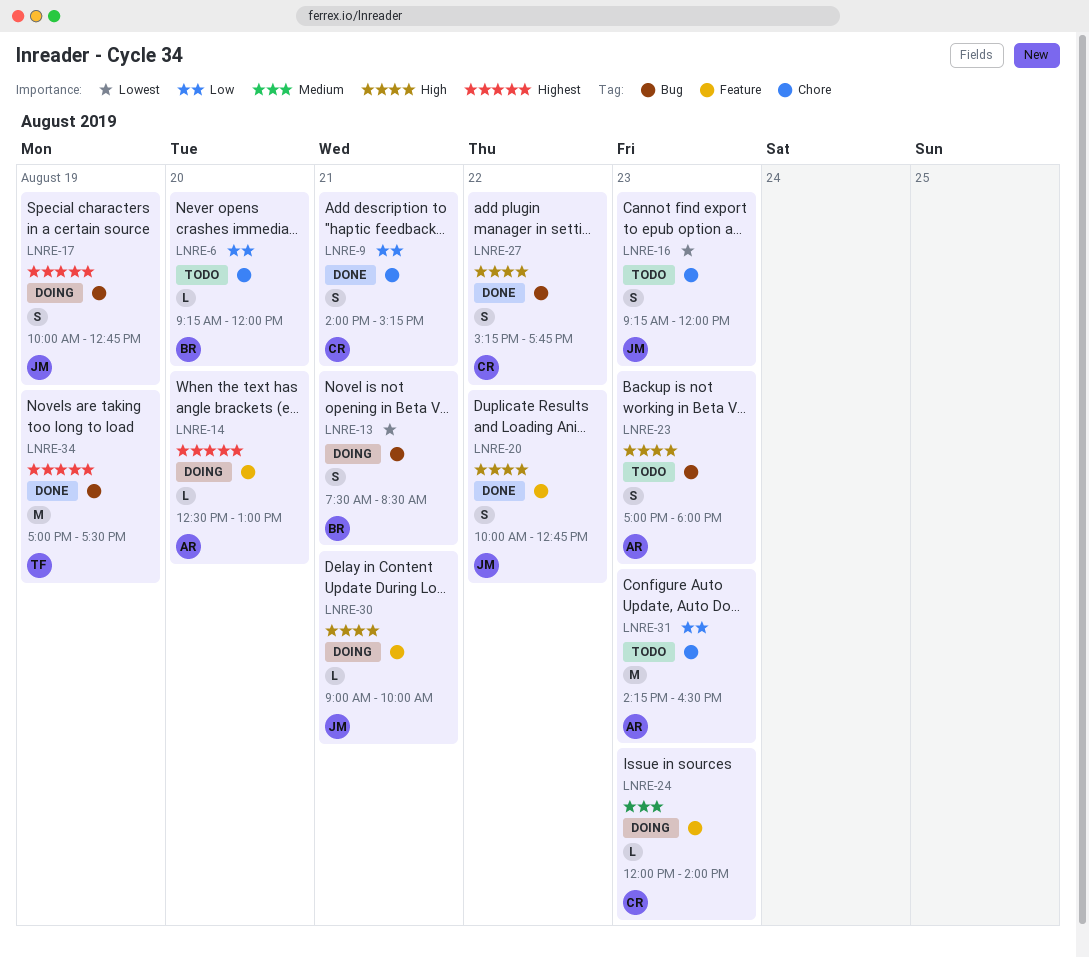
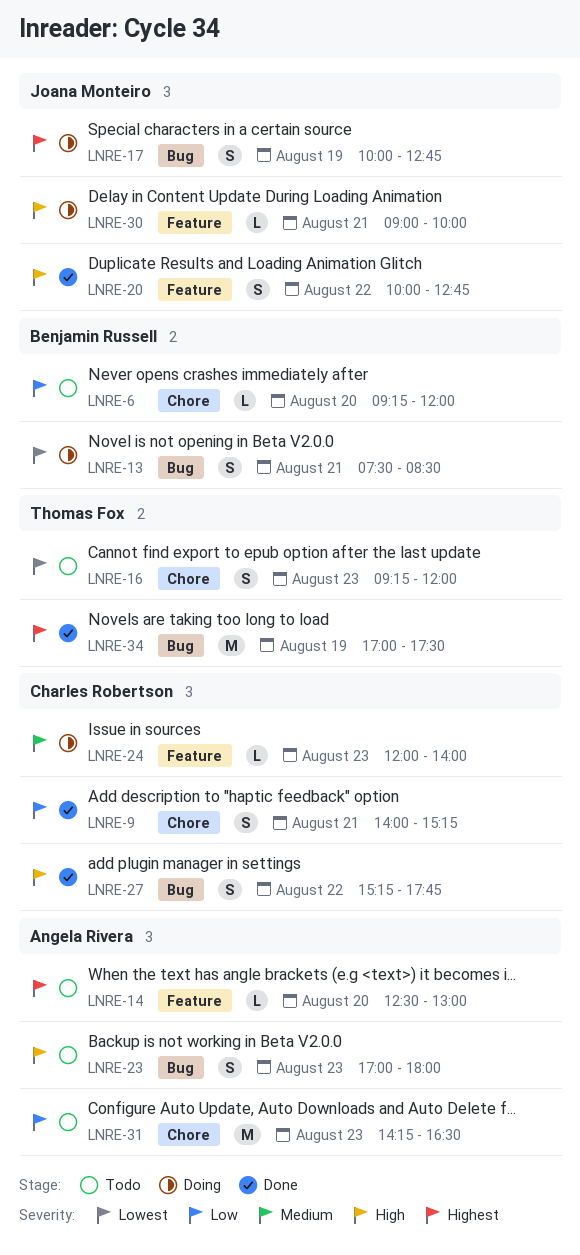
LNRE-14, status: Doing -> Todo
LNRE-16, owner: Joana Monteiro -> Thomas Fox

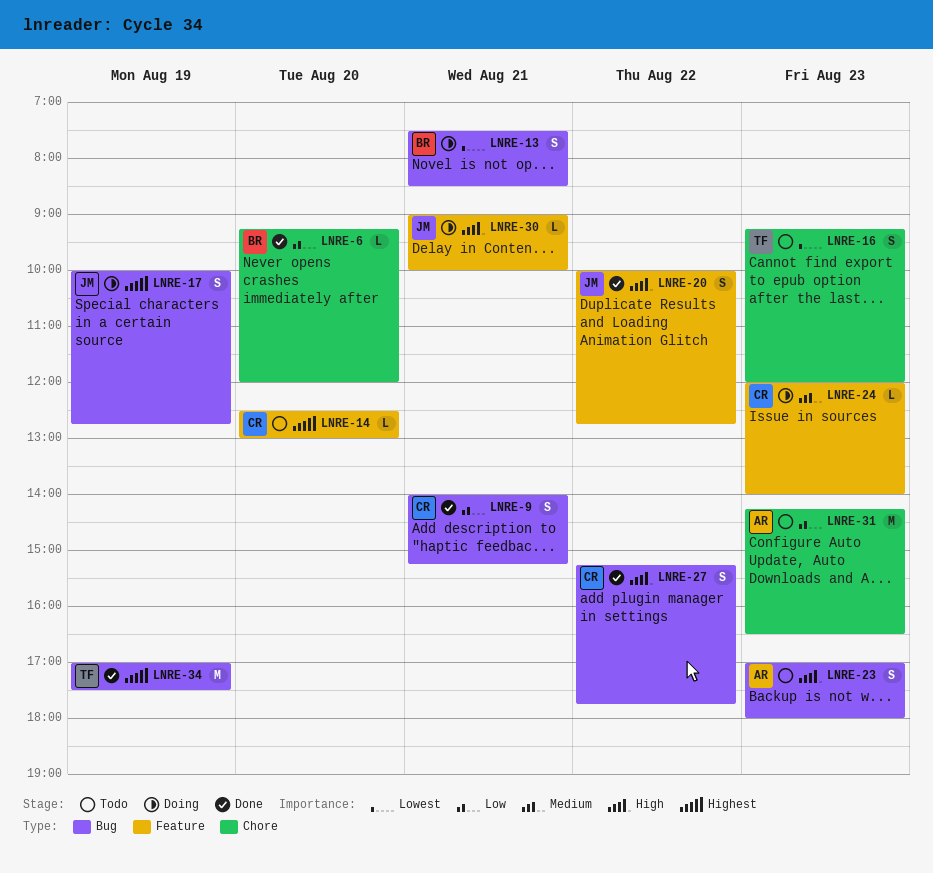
LNRE-6, status: Todo -> Done
LNRE-9, label: Chore -> Bug
LNRE-14, owner: Angela Rivera -> Charles Robertson

